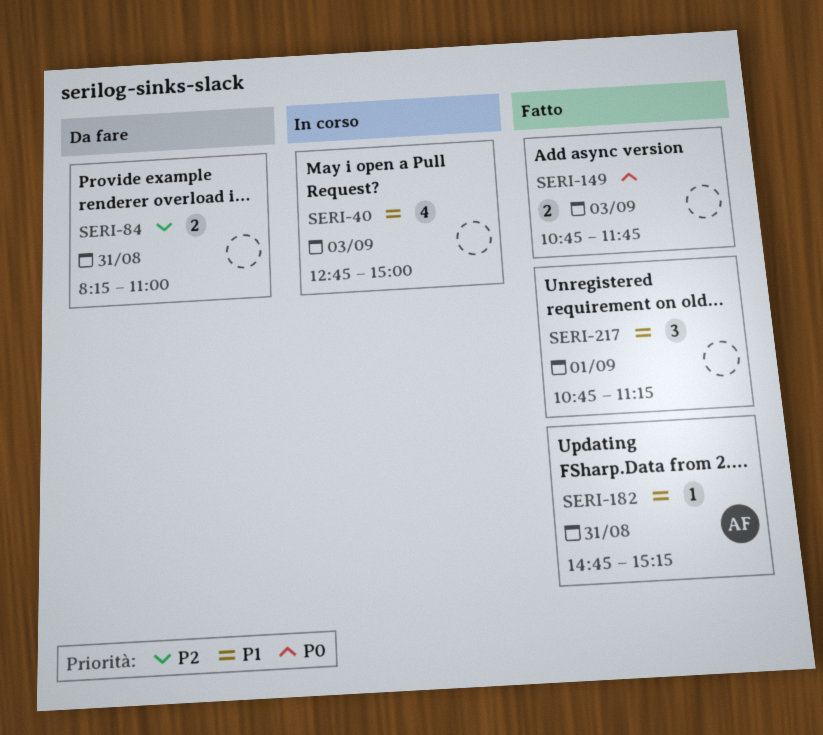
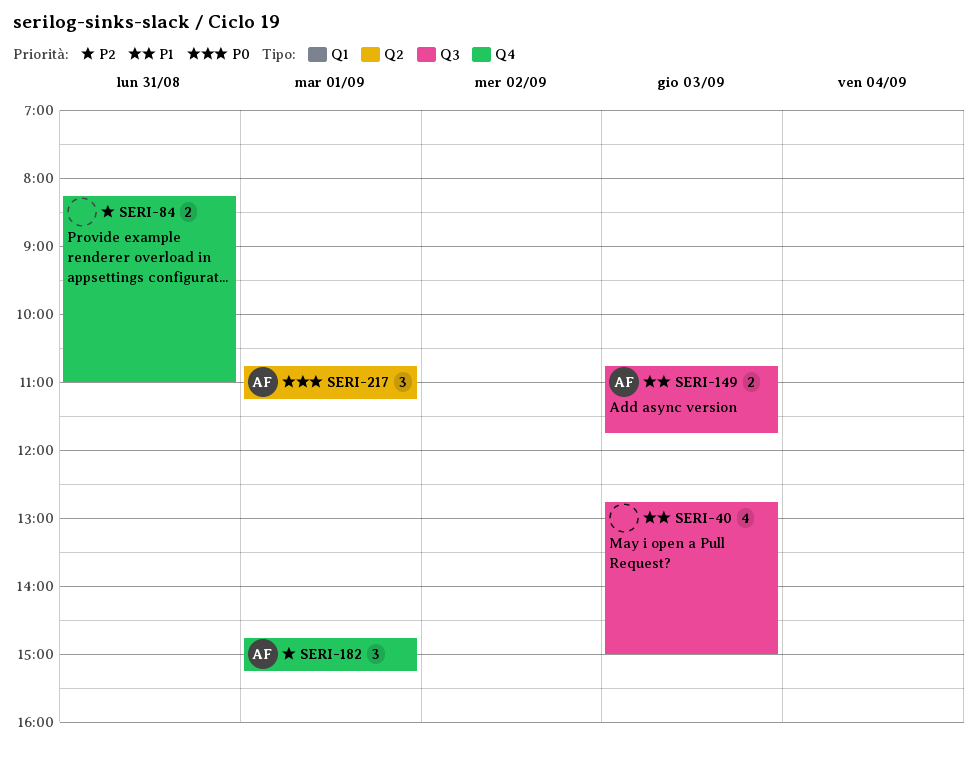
SERI-149, owner: none -> AF
SERI-149, priority: P0 -> P1
SERI-182, priority: P1 -> P2
SERI-182, estimate: 1 -> 3
SERI-182, day: Aug 31 -> Sep 1
SERI-217, owner: none -> AF
SERI-217, priority: P1 -> P0

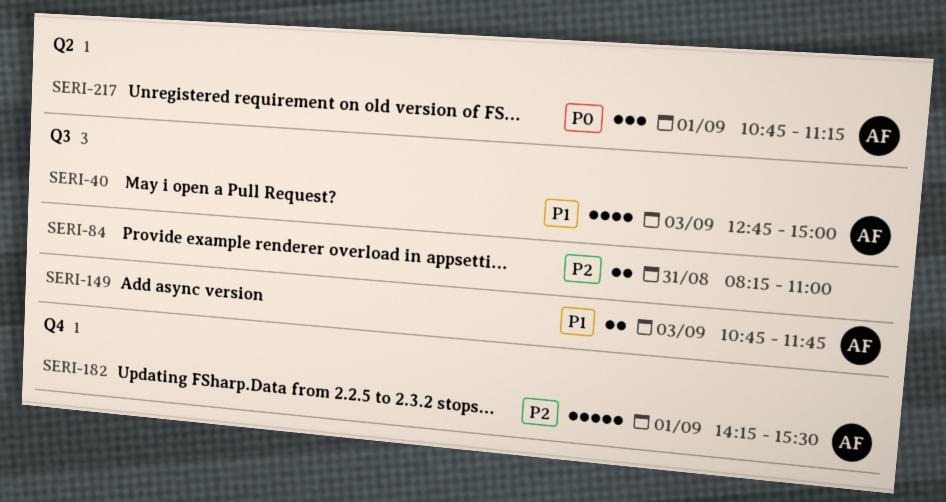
SERI-40, owner: none -> AF
SERI-84, label: Q4 -> Q3
SERI-182, estimate: 3 -> 5
SERI-182, begins: 14:45 -> 14:15
SERI-182, ends: 15:15 -> 15:30

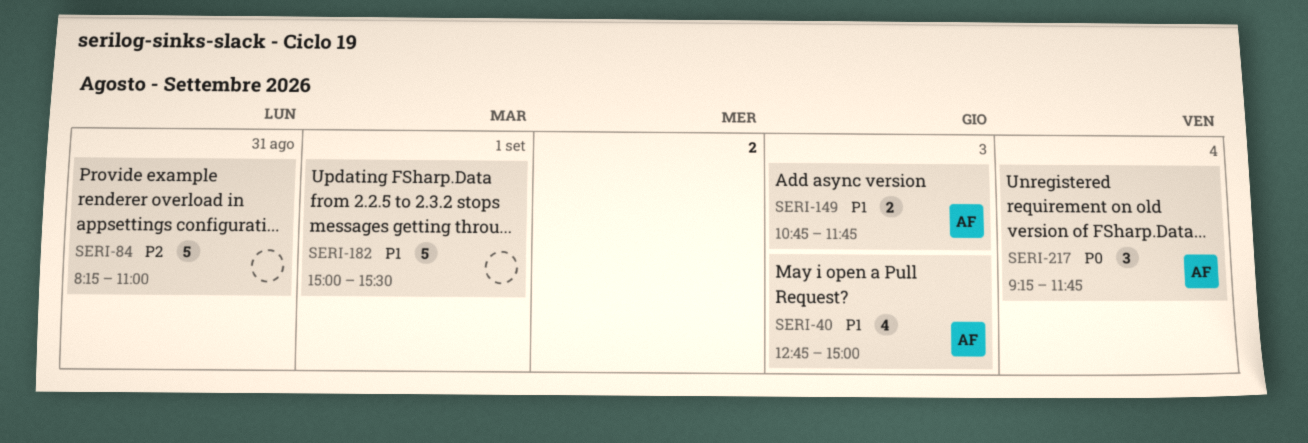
SERI-84, estimate: 2 -> 5
SERI-182, owner: AF -> none
SERI-182, priority: P2 -> P1
SERI-182, begins: 14:15 -> 15:00
SERI-217, day: Sep 1 -> Sep 4
SERI-217, begins: 10:45 -> 09:15
SERI-217, ends: 11:15 -> 11:45

